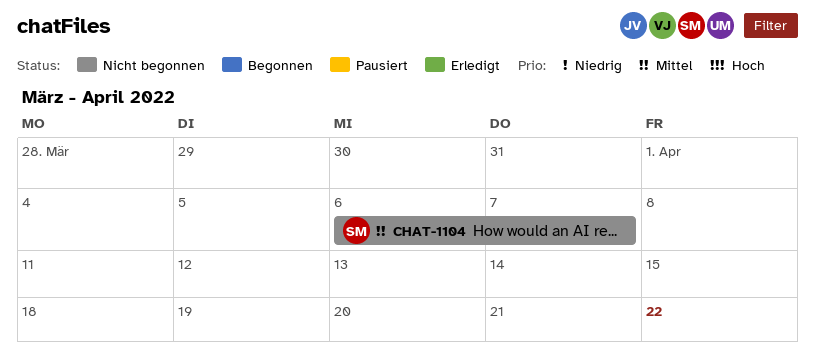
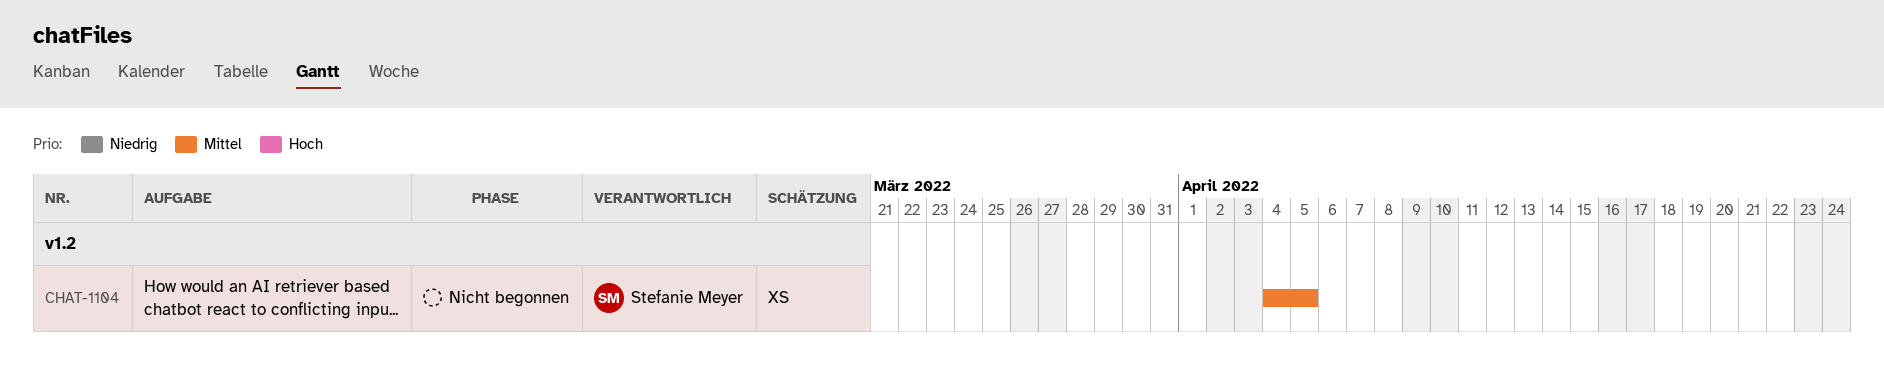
CHAT-1104, start: Apr 6 -> Apr 4
CHAT-1104, due: Apr 7 -> Apr 5

